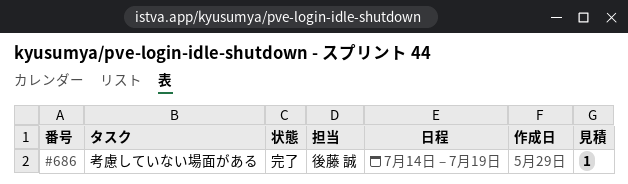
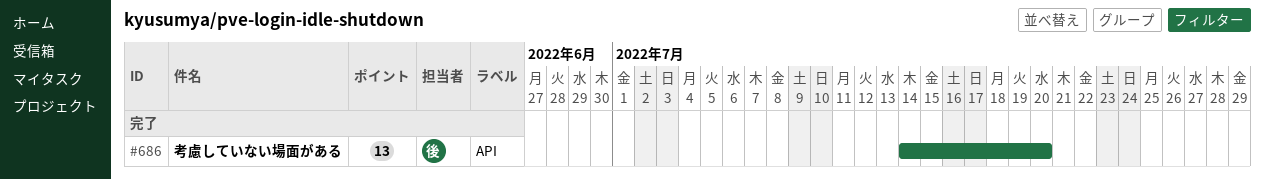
#686, estimate: 1 -> 13
#686, due: Jul 19 -> Jul 20

